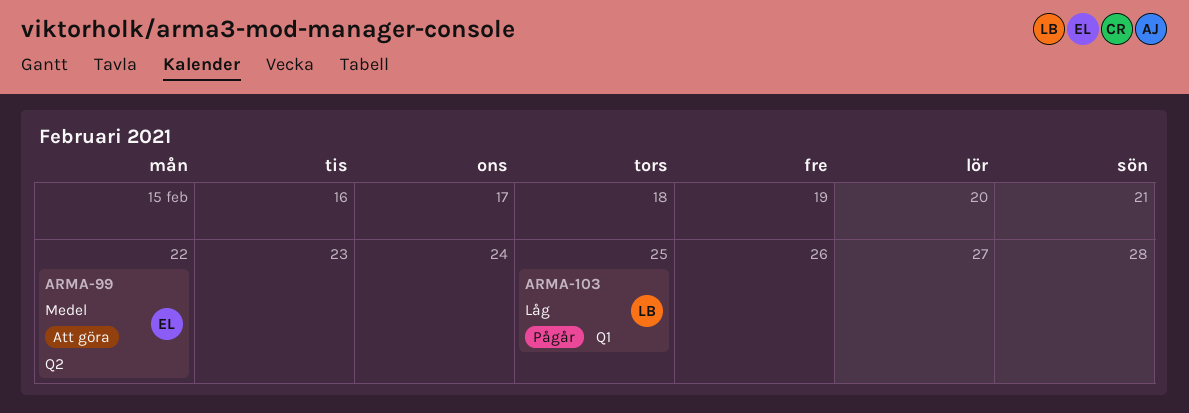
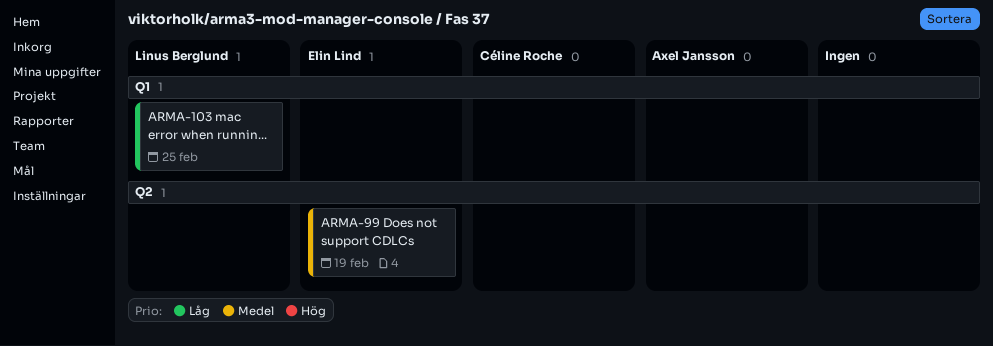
ARMA-99, due: Feb 22 -> Feb 19

